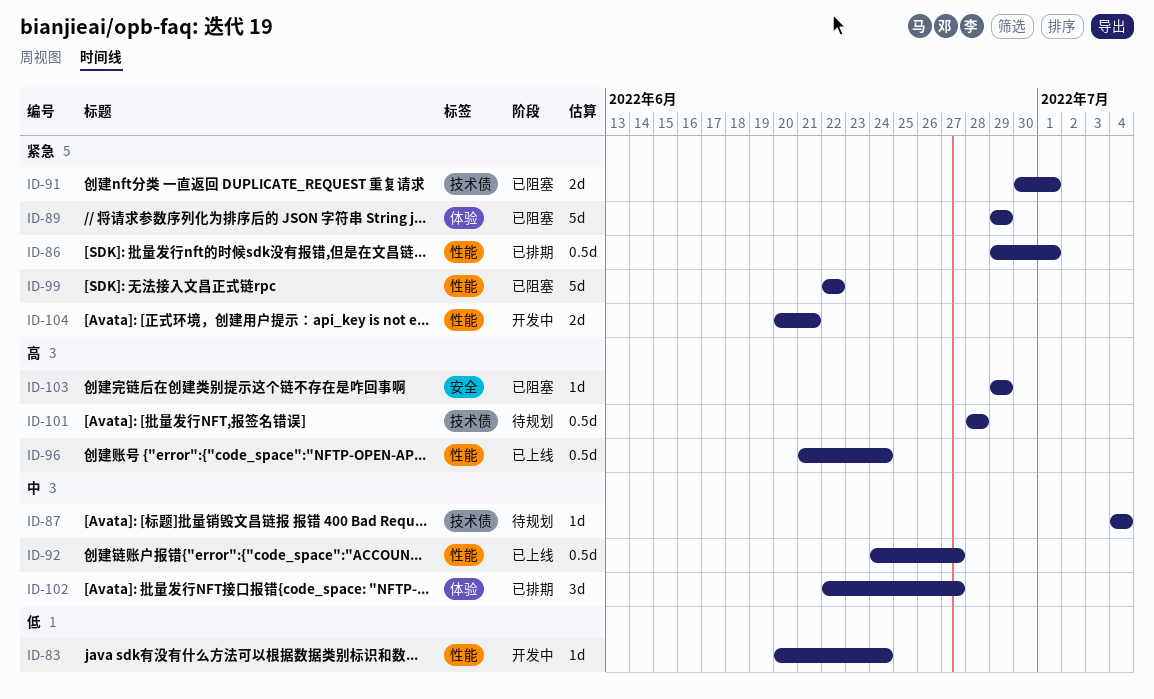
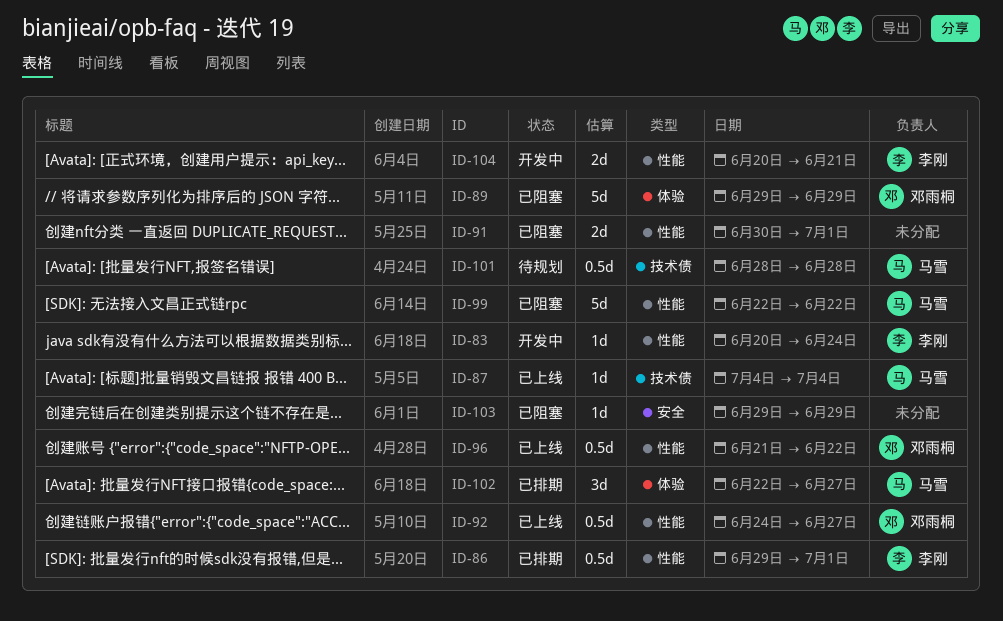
ID-87, status: 待规划 -> 已上线
ID-91, label: 技术债 -> 性能
ID-96, due: Jun 24 -> Jun 22

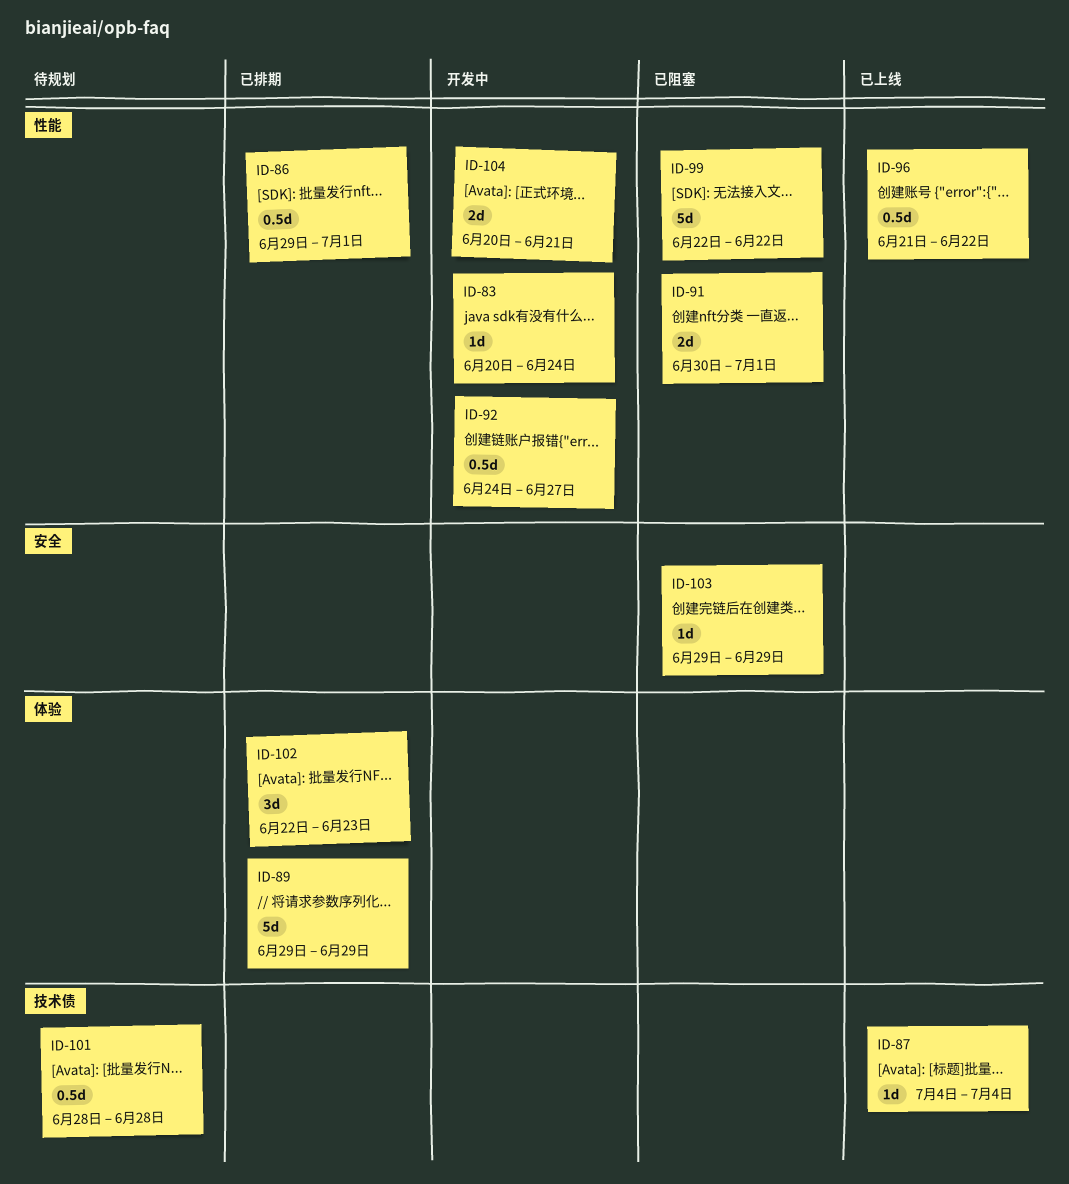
ID-89, status: 已阻塞 -> 已排期
ID-92, status: 已上线 -> 开发中
ID-102, due: Jun 27 -> Jun 23

